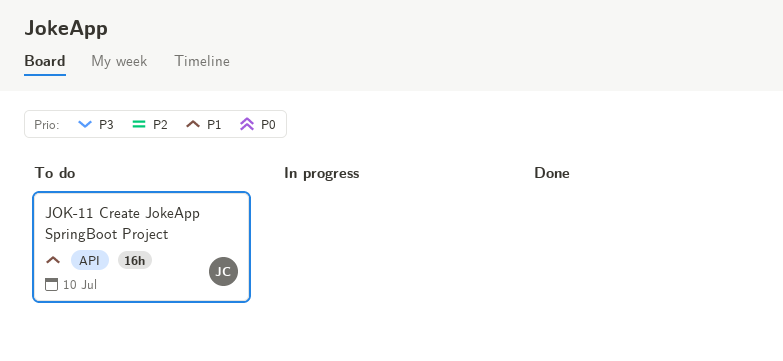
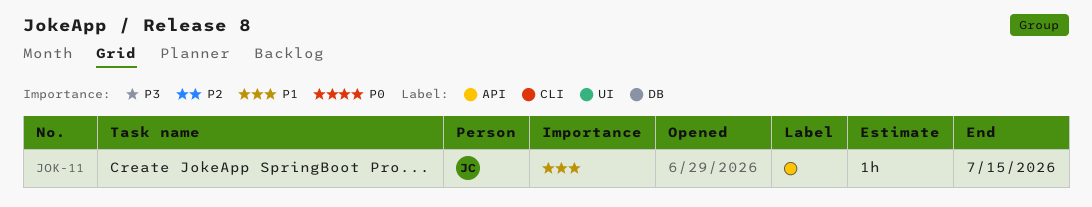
JOK-11, estimate: 16h -> 1h
JOK-11, due: Jul 10 -> Jul 15

